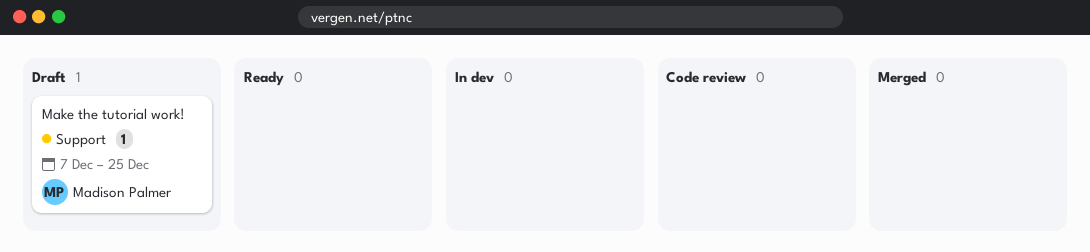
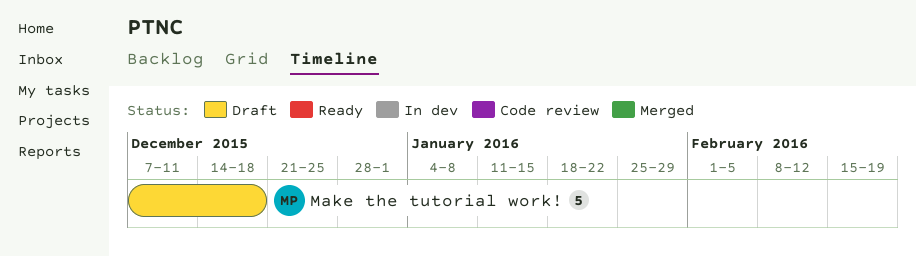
Make the tutorial work!, estimate: 1 -> 5
Make the tutorial work!, due: Dec 25 -> Dec 18

